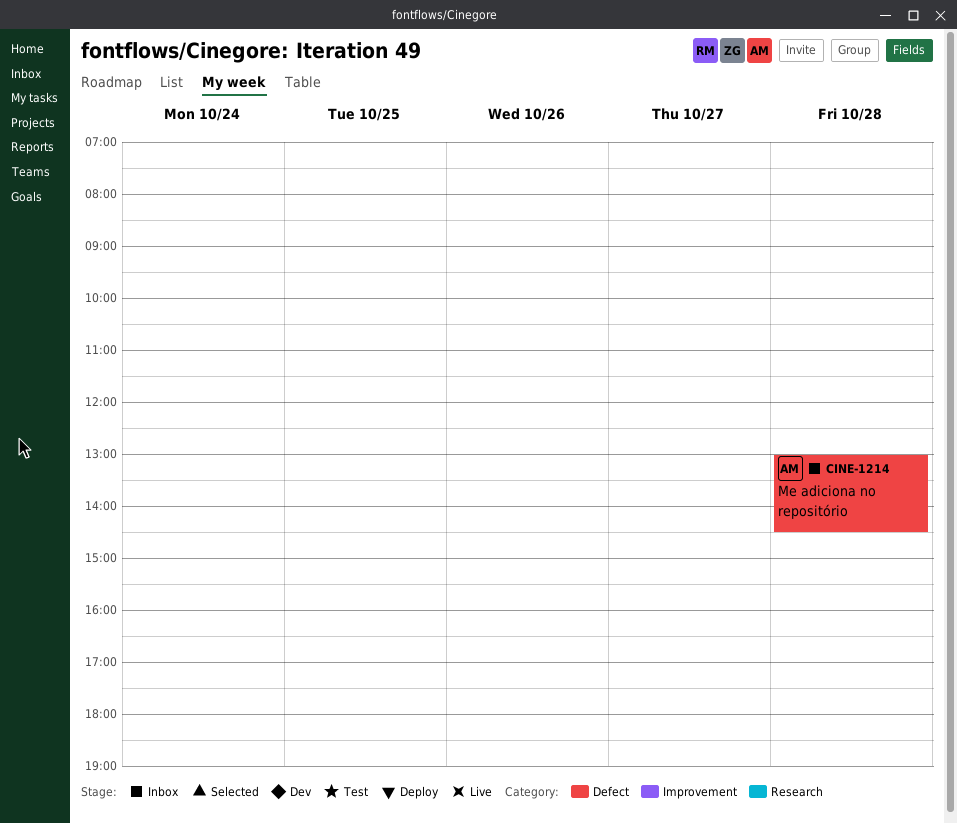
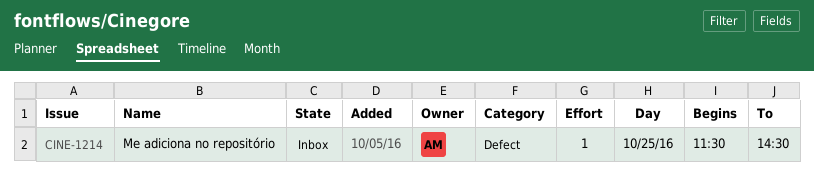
CINE-1214, day: Oct 28 -> Oct 25
CINE-1214, begins: 13:00 -> 11:30

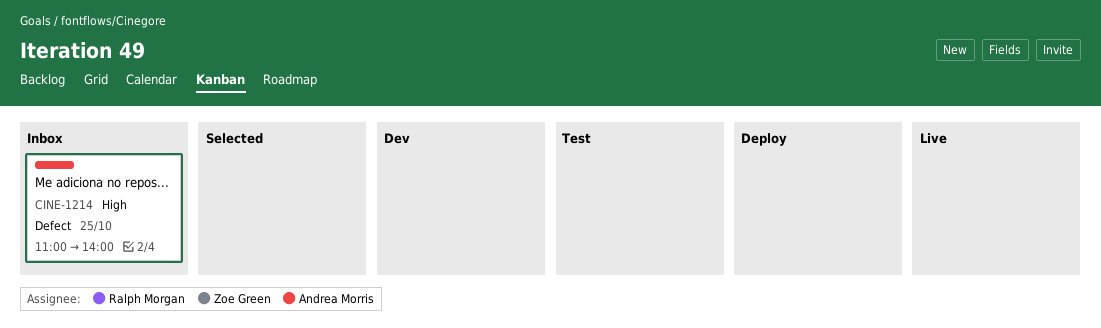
CINE-1214, begins: 11:30 -> 11:00
CINE-1214, ends: 14:30 -> 14:00

